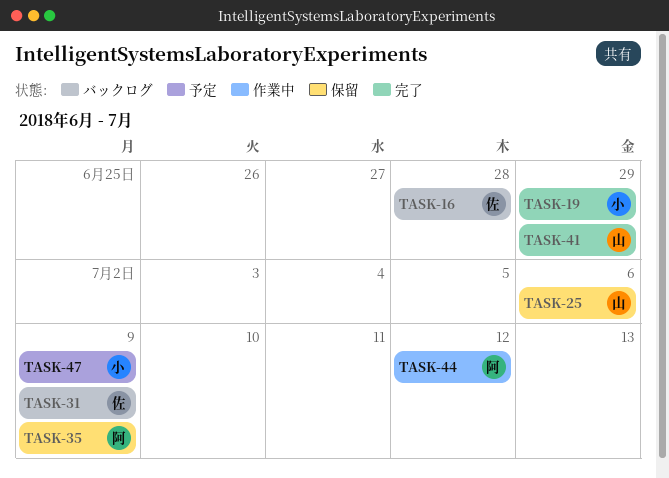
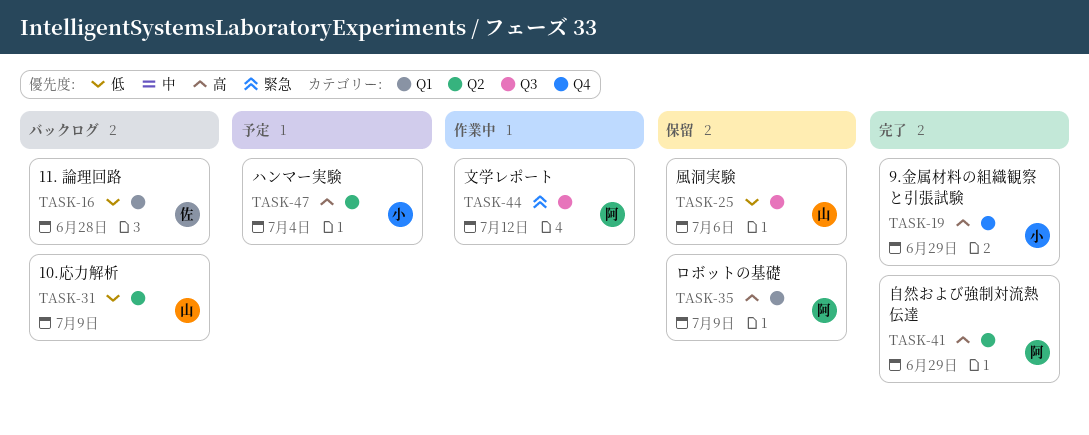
TASK-31, owner: 佐 -> 山
TASK-41, owner: 山 -> 阿
TASK-47, due: Jul 9 -> Jul 4

